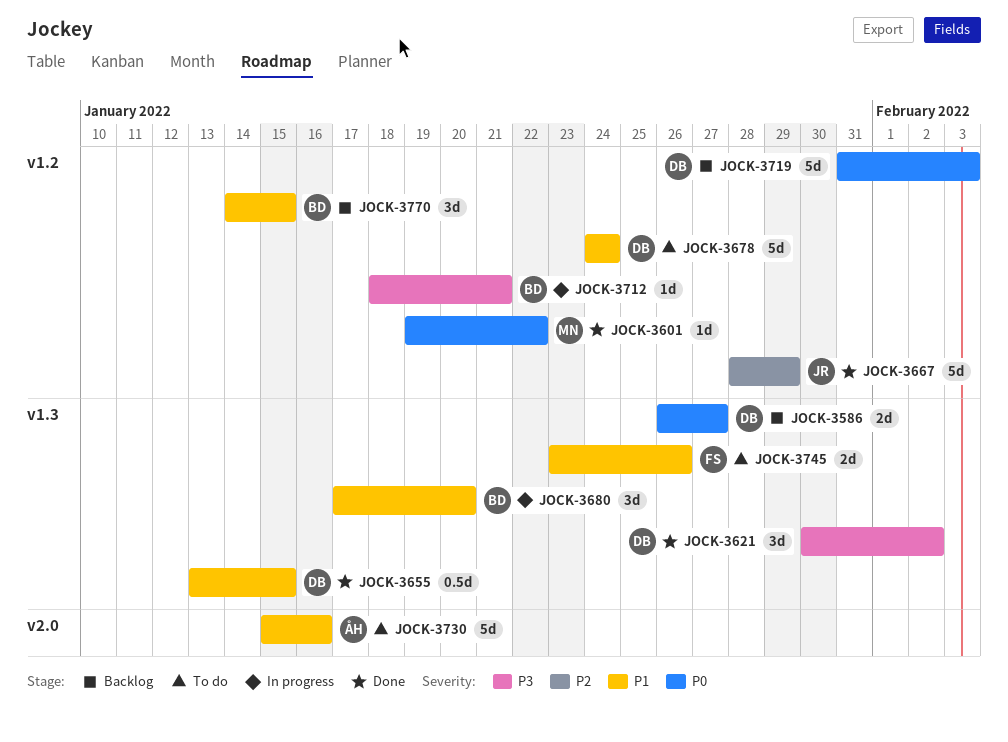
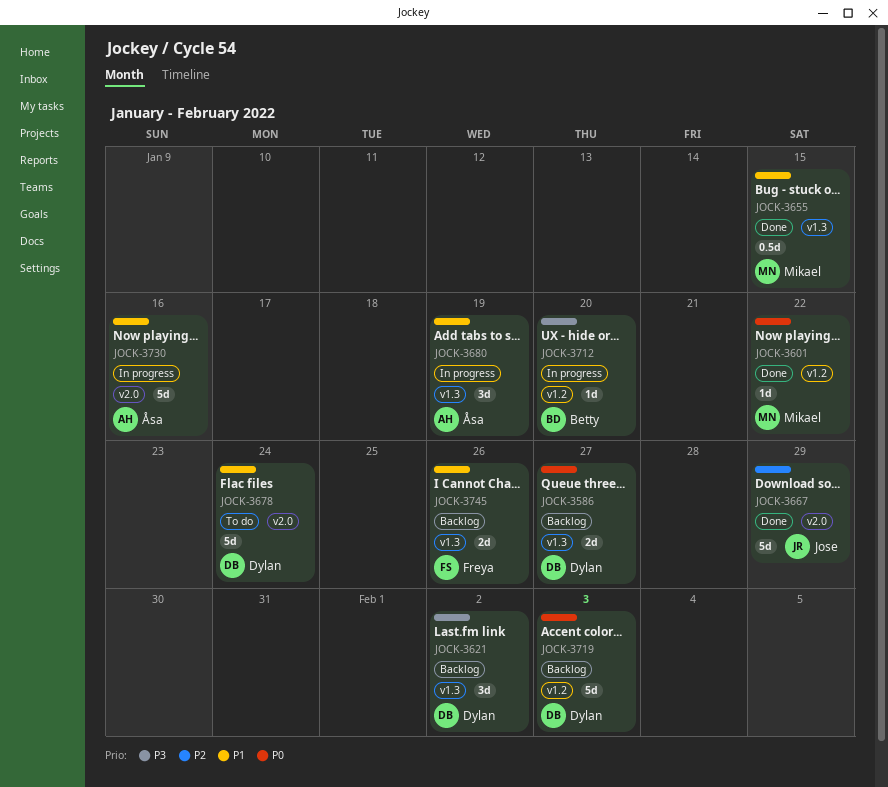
JOCK-3621, status: Done -> Backlog
JOCK-3655, owner: Dylan -> Mikael
JOCK-3667, label: v1.2 -> v2.0
JOCK-3678, label: v1.2 -> v2.0
JOCK-3680, owner: Betty -> Åsa
JOCK-3680, due: Jan 20 -> Jan 19
JOCK-3712, due: Jan 21 -> Jan 20
JOCK-3730, status: To do -> In progress
JOCK-3745, status: To do -> Backlog
JOCK-3770: present -> none

